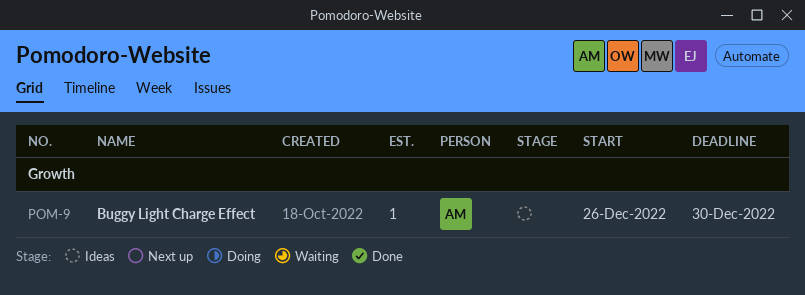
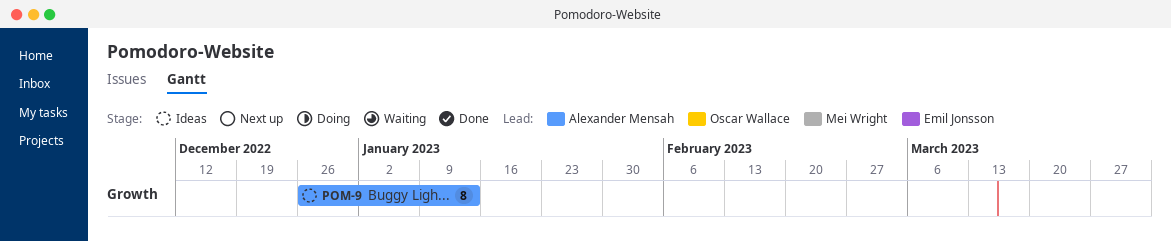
POM-9, estimate: 1 -> 8
POM-9, due: Dec 30 -> Jan 13

